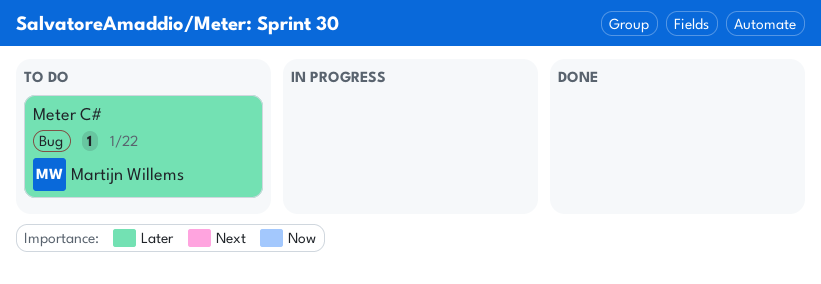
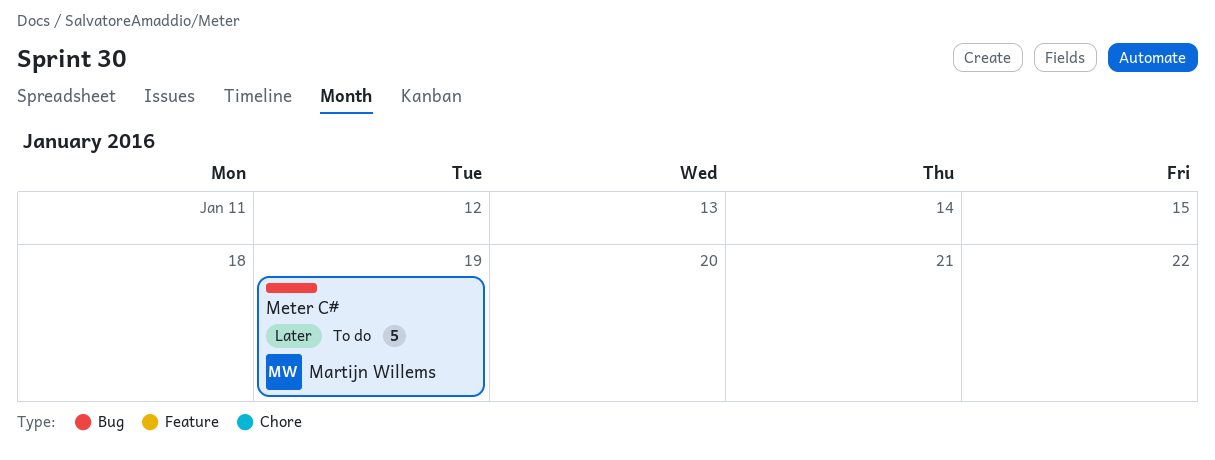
Meter C#, estimate: 1 -> 5
Meter C#, due: Jan 22 -> Jan 19

